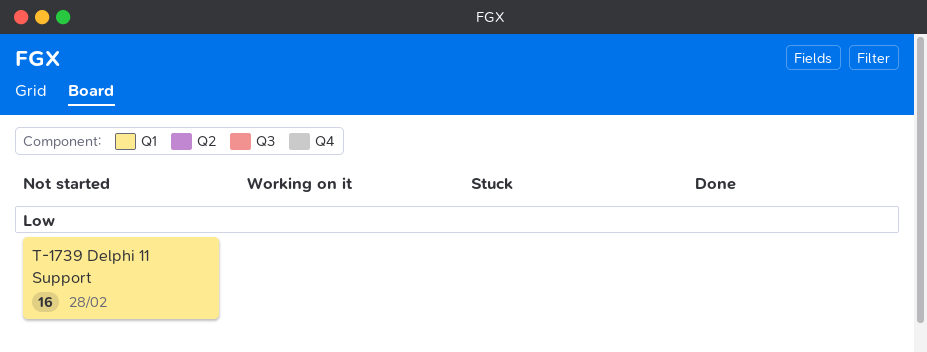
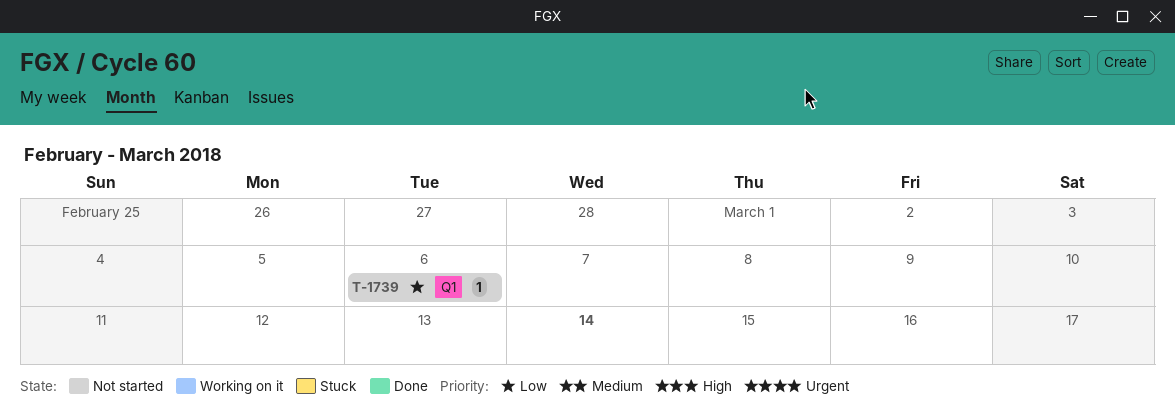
T-1739, estimate: 16 -> 1
T-1739, due: Feb 28 -> Mar 6

